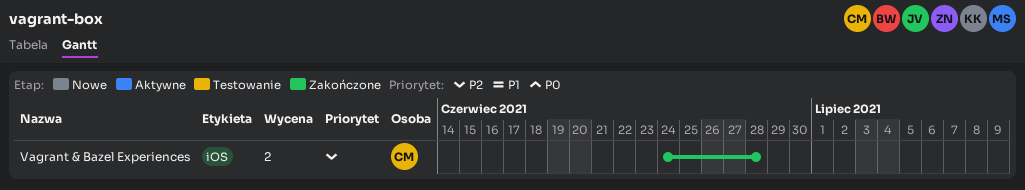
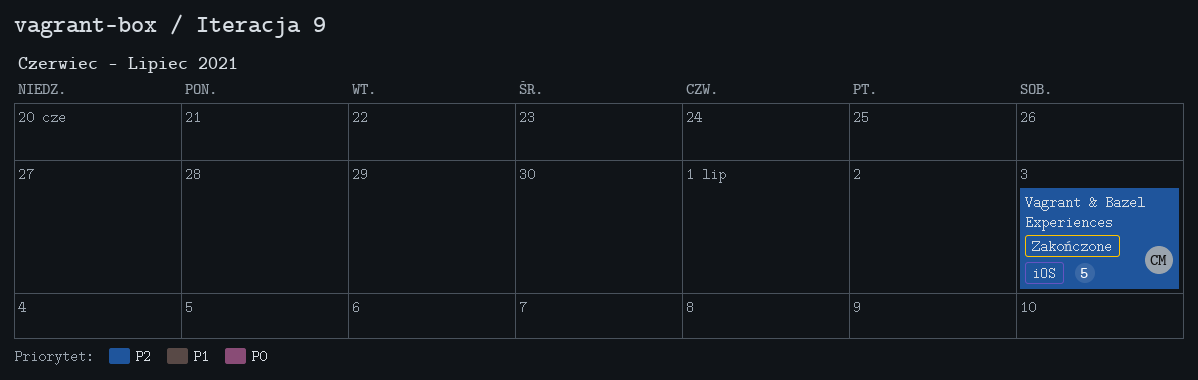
Vagrant & Bazel Experiences, estimate: 2 -> 5
Vagrant & Bazel Experiences, due: Jun 28 -> Jul 3

